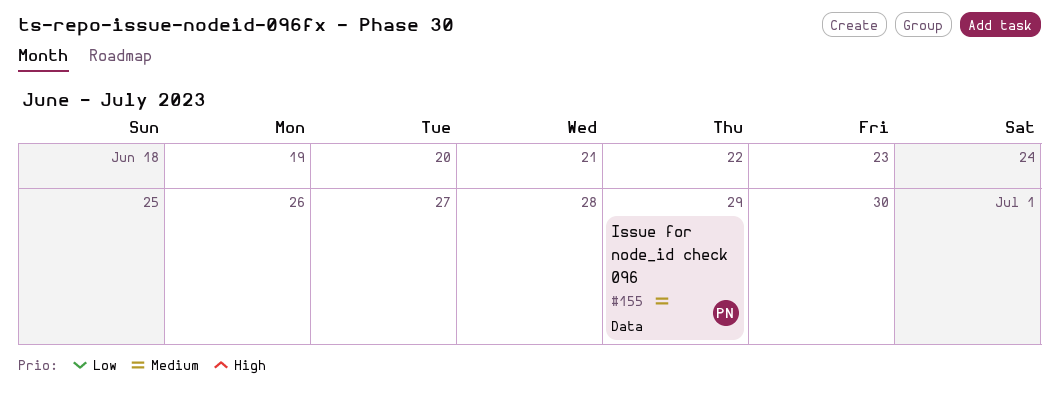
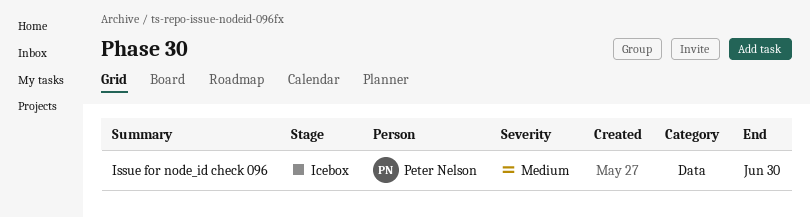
Issue for node_id check 096, due: Jun 29 -> Jun 30

